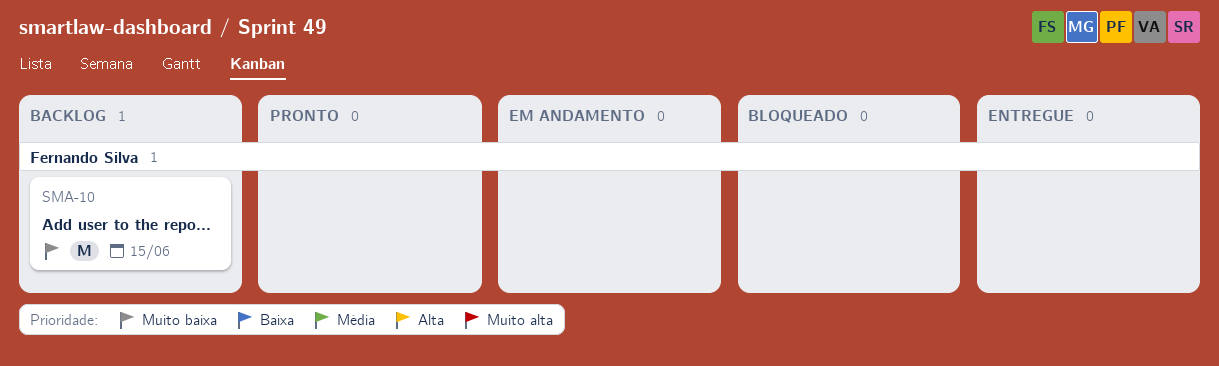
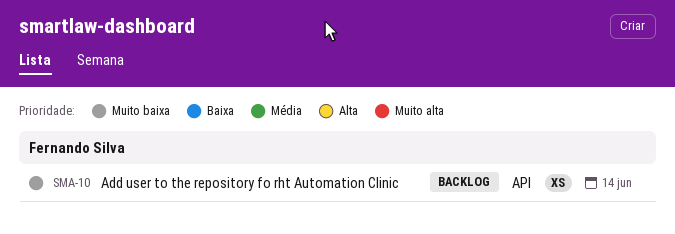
SMA-10, estimate: M -> XS
SMA-10, due: Jun 15 -> Jun 14

